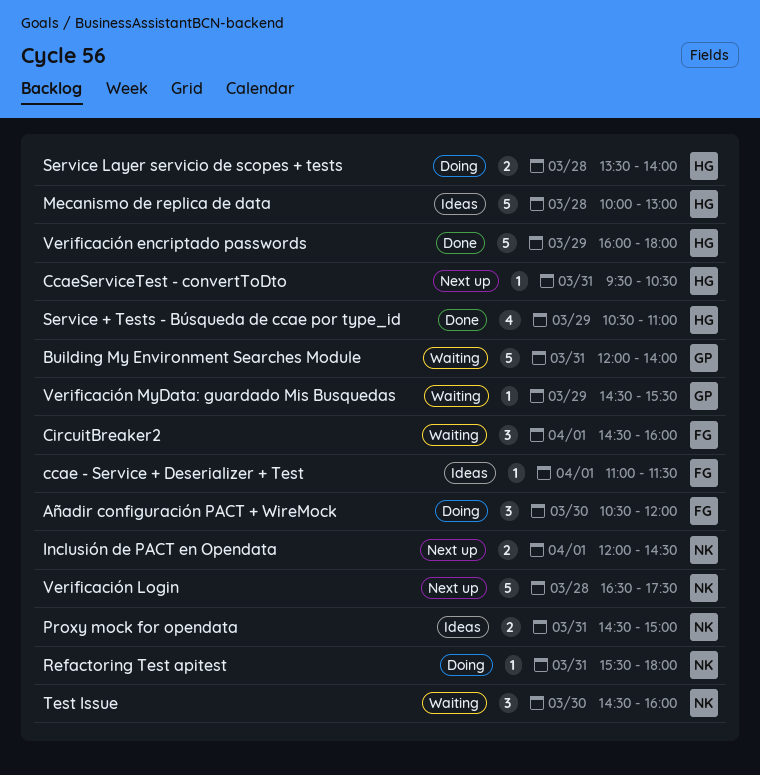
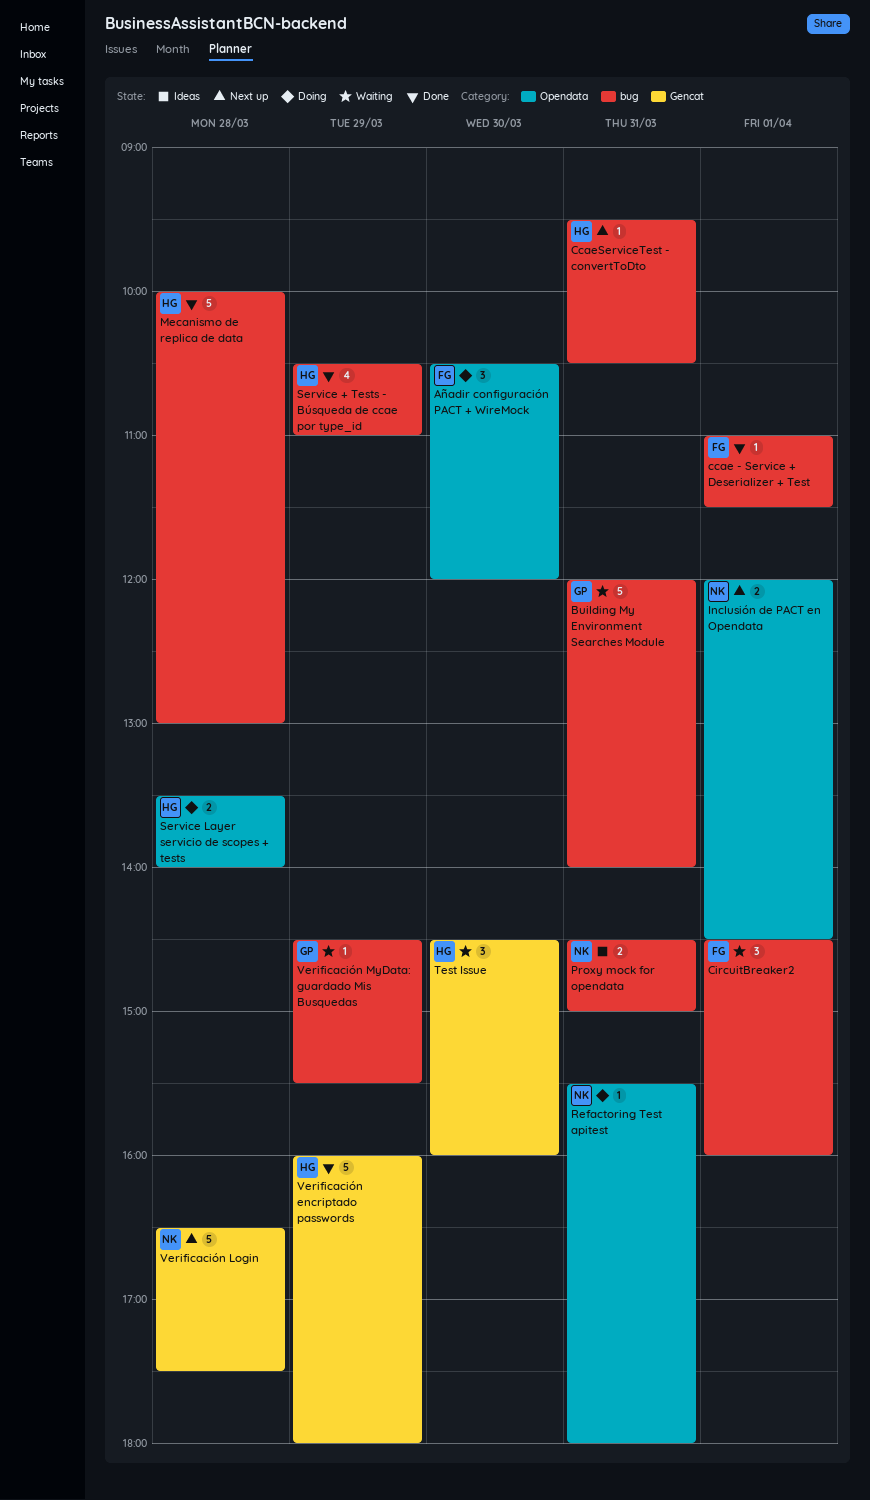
ccae - Service + Deserializer + Test, status: Ideas -> Done
Mecanismo de replica de data, status: Ideas -> Done
Test Issue, owner: NK -> HG

